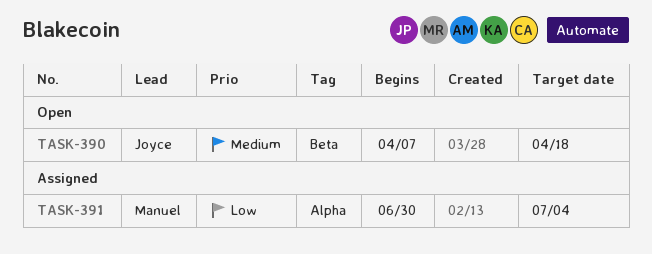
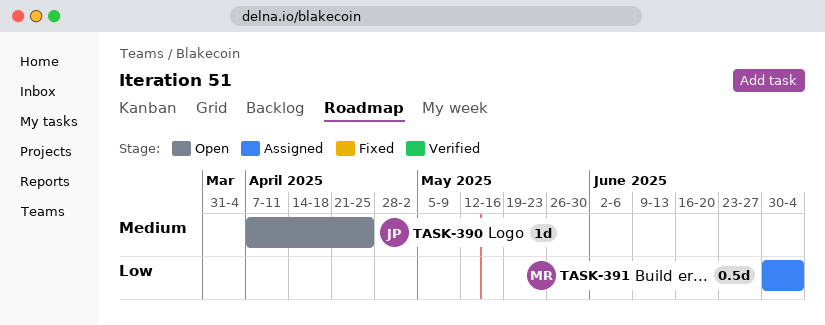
TASK-390, due: Apr 18 -> Apr 25

